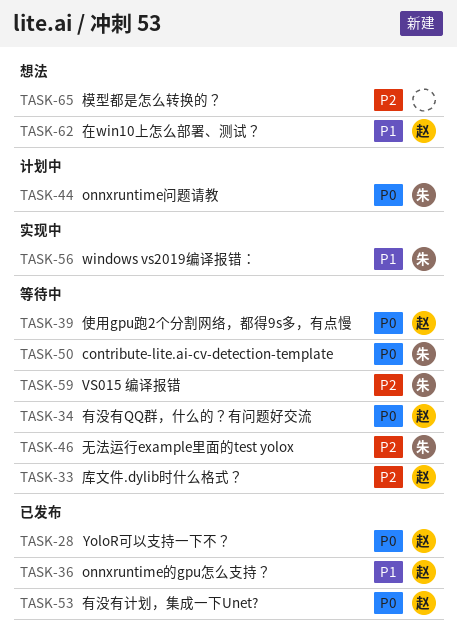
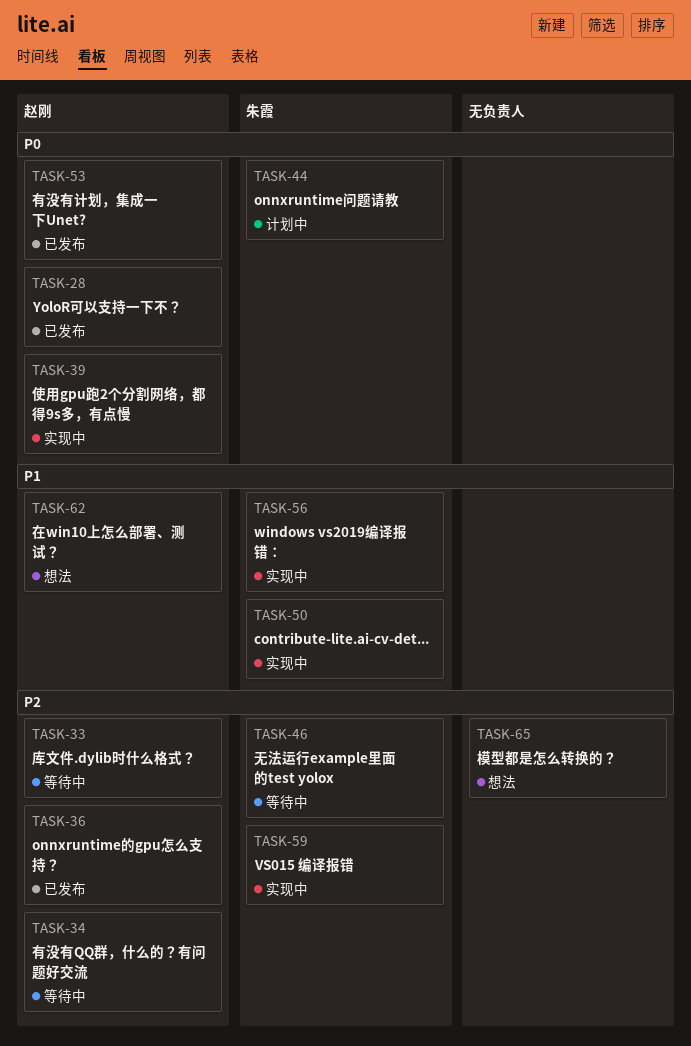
TASK-34, priority: P0 -> P2
TASK-36, priority: P1 -> P2
TASK-39, status: 等待中 -> 实现中
TASK-50, status: 等待中 -> 实现中
TASK-50, priority: P0 -> P1
TASK-59, status: 等待中 -> 实现中

